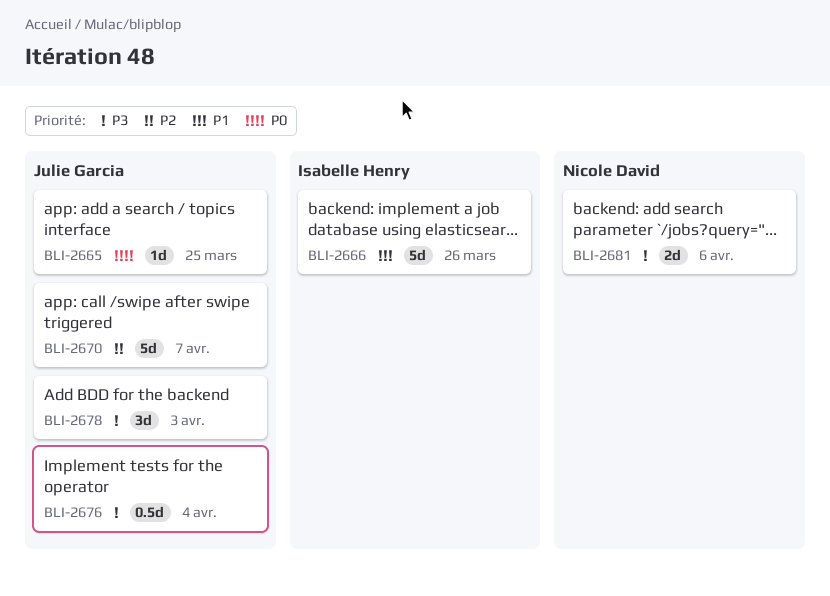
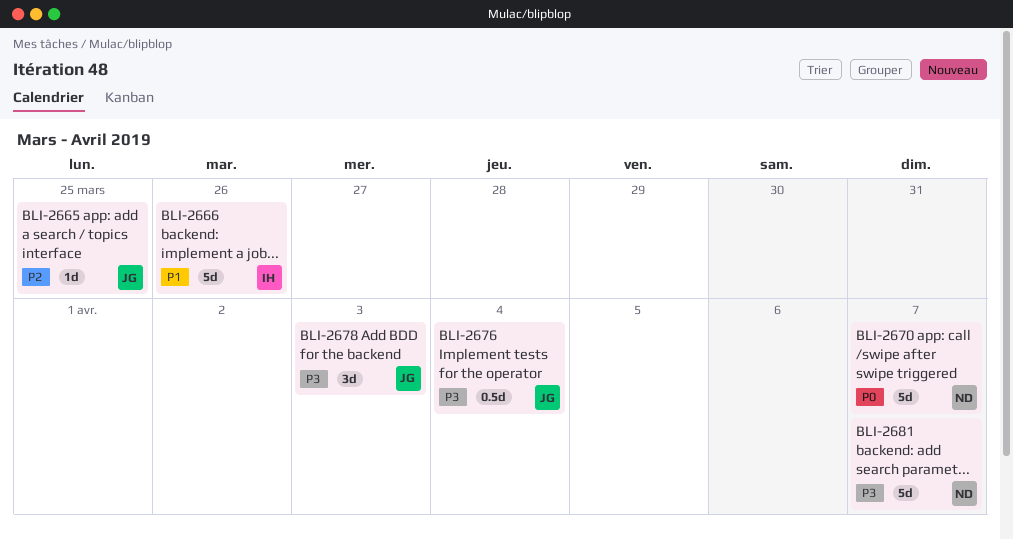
BLI-2665, priority: P0 -> P2
BLI-2670, owner: Julie Garcia -> Nicole David
BLI-2670, priority: P2 -> P0
BLI-2681, estimate: 2d -> 5d
BLI-2681, due: Apr 6 -> Apr 7

